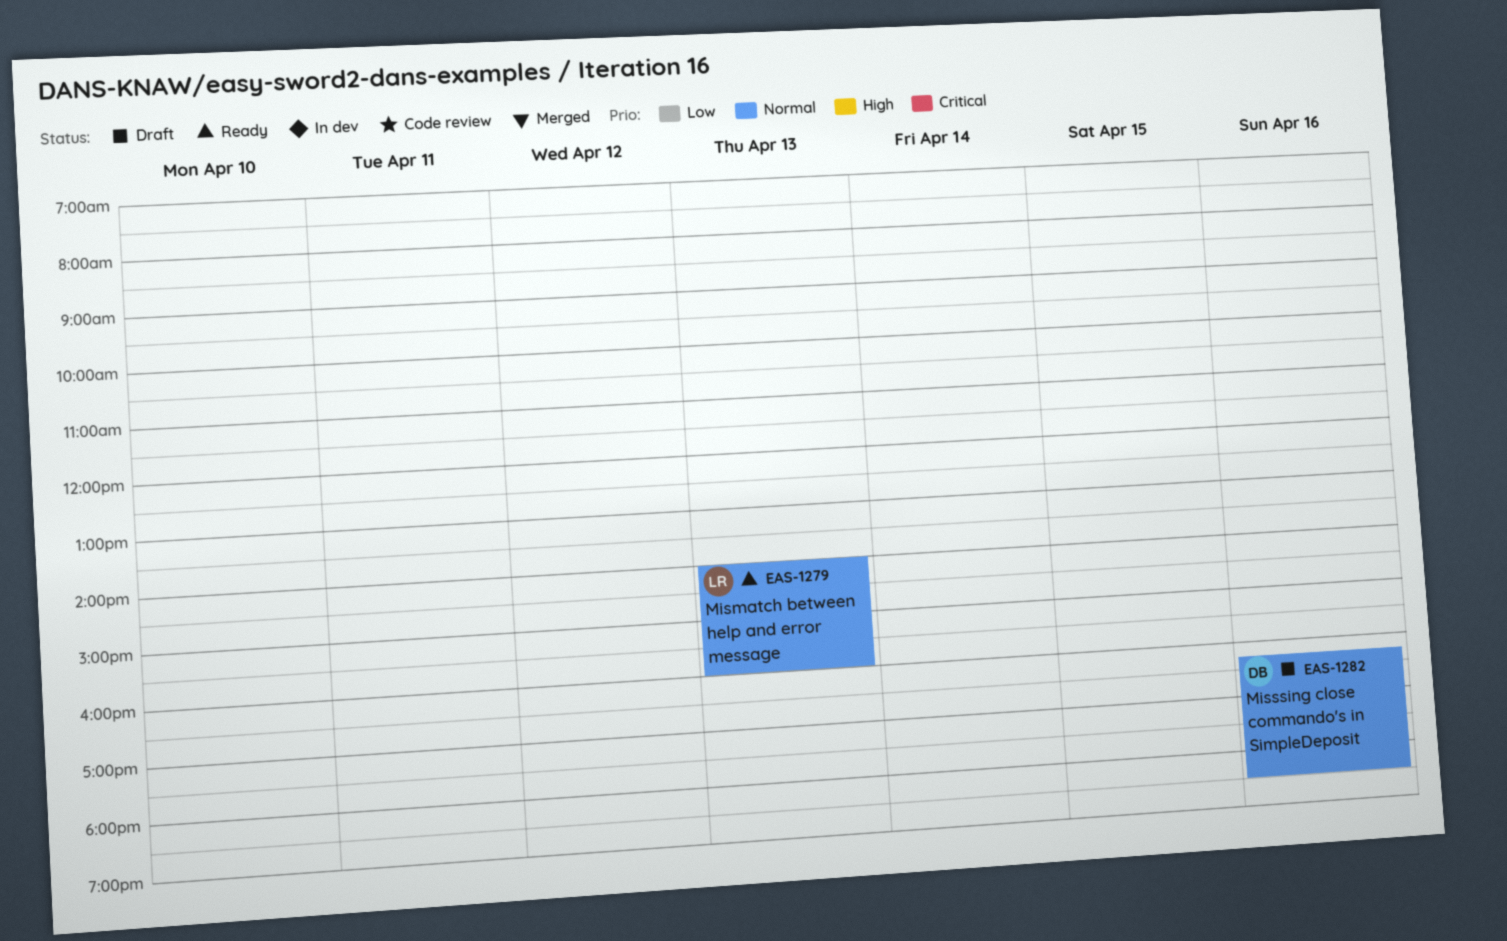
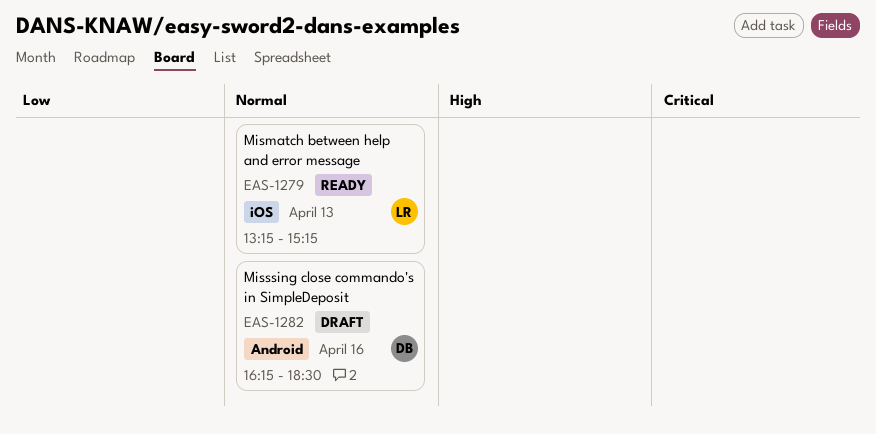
EAS-1279, begins: 14:00 -> 13:15
EAS-1279, ends: 16:00 -> 15:15

